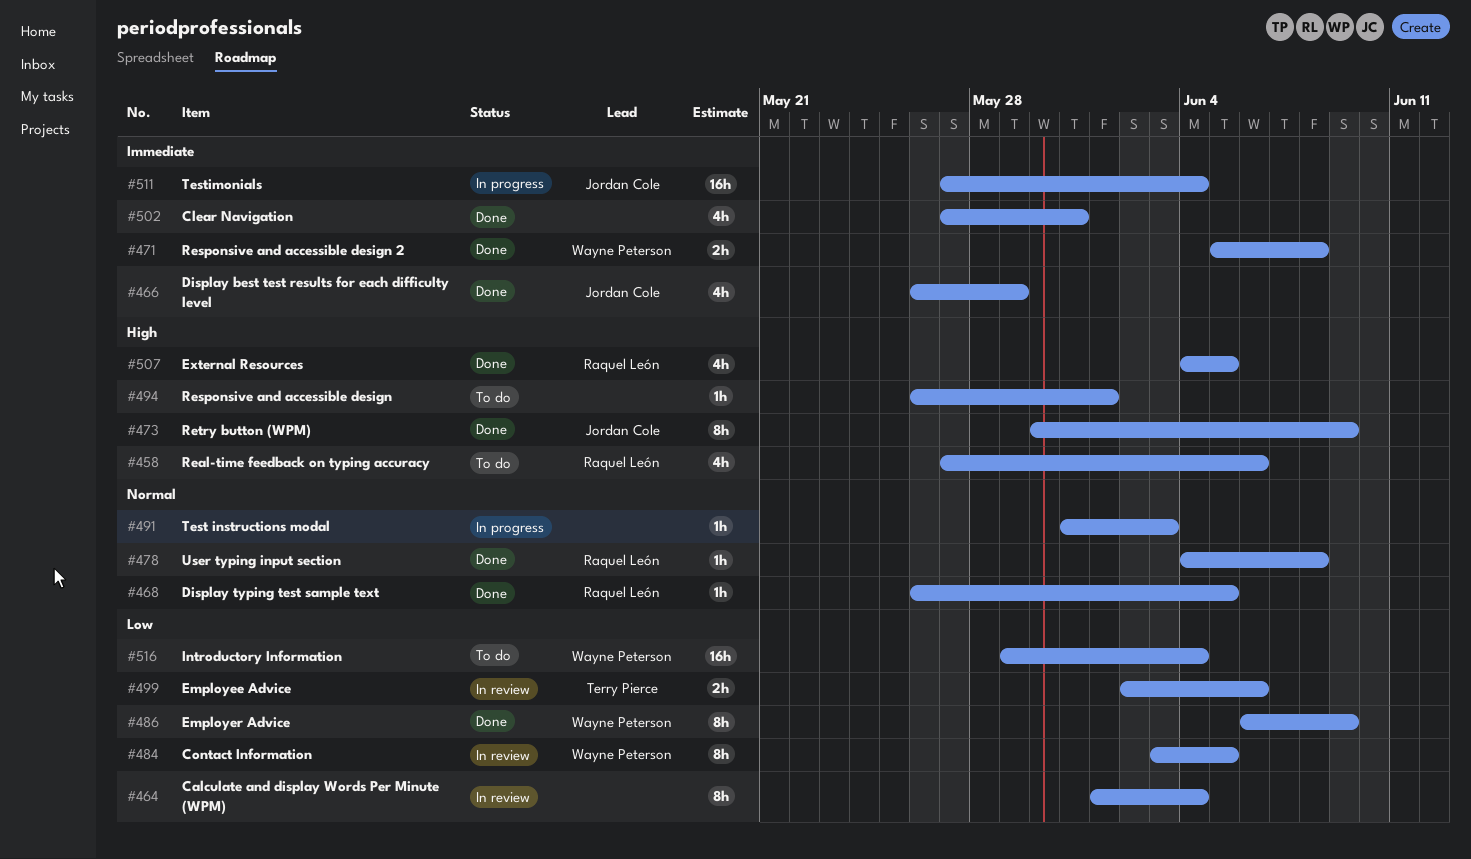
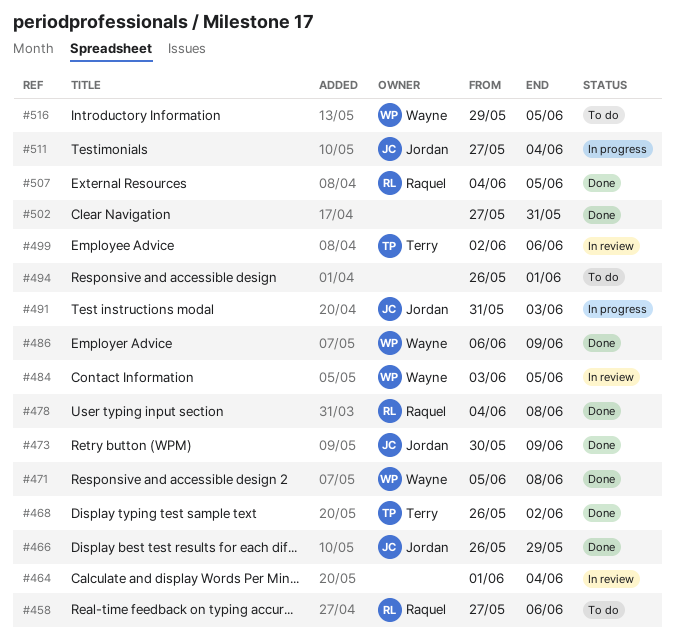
#468, owner: Raquel León -> Terry Pierce
#468, due: Jun 5 -> Jun 2
#491, owner: none -> Jordan Cole
#516, due: Jun 4 -> Jun 5

